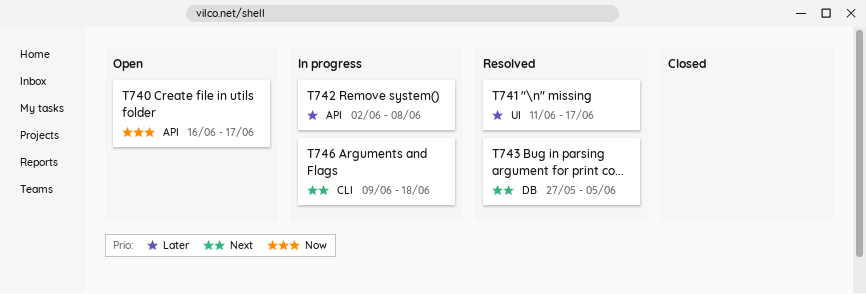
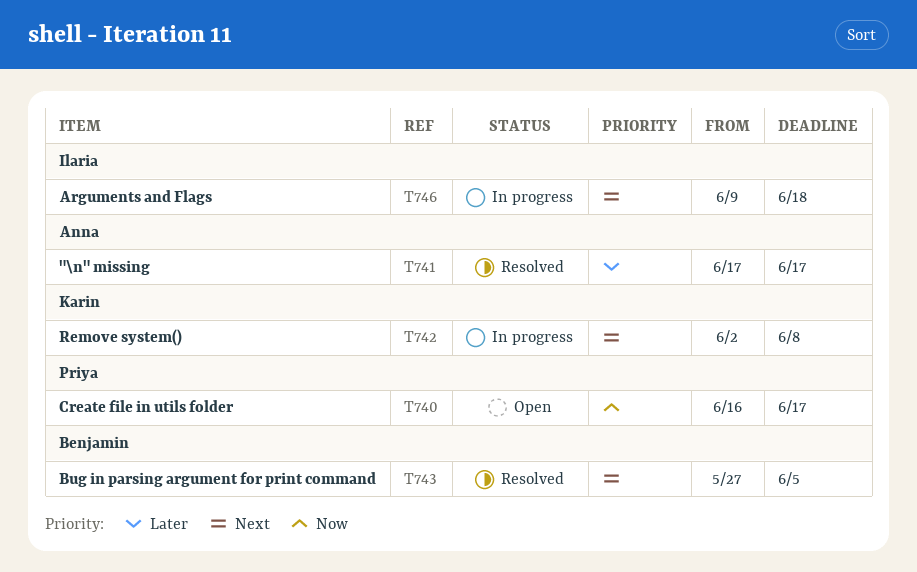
T741, start: Jun 11 -> Jun 17
T742, priority: Later -> Next

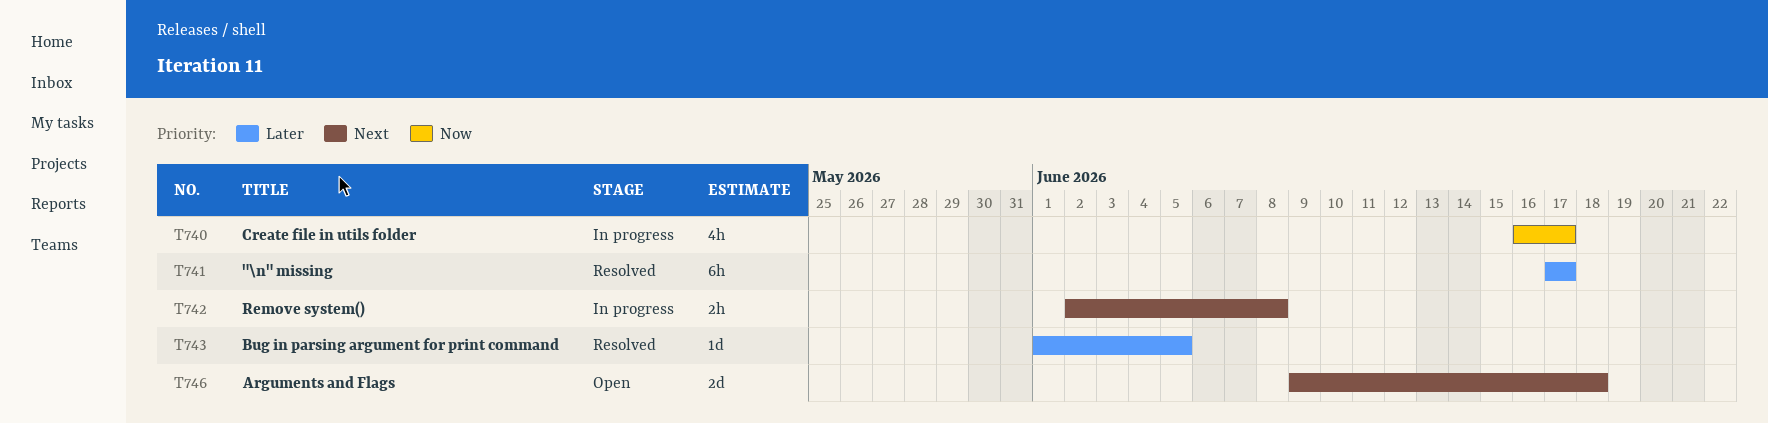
T740, status: Open -> In progress
T743, priority: Next -> Later
T743, start: May 27 -> Jun 1
T746, status: In progress -> Open

